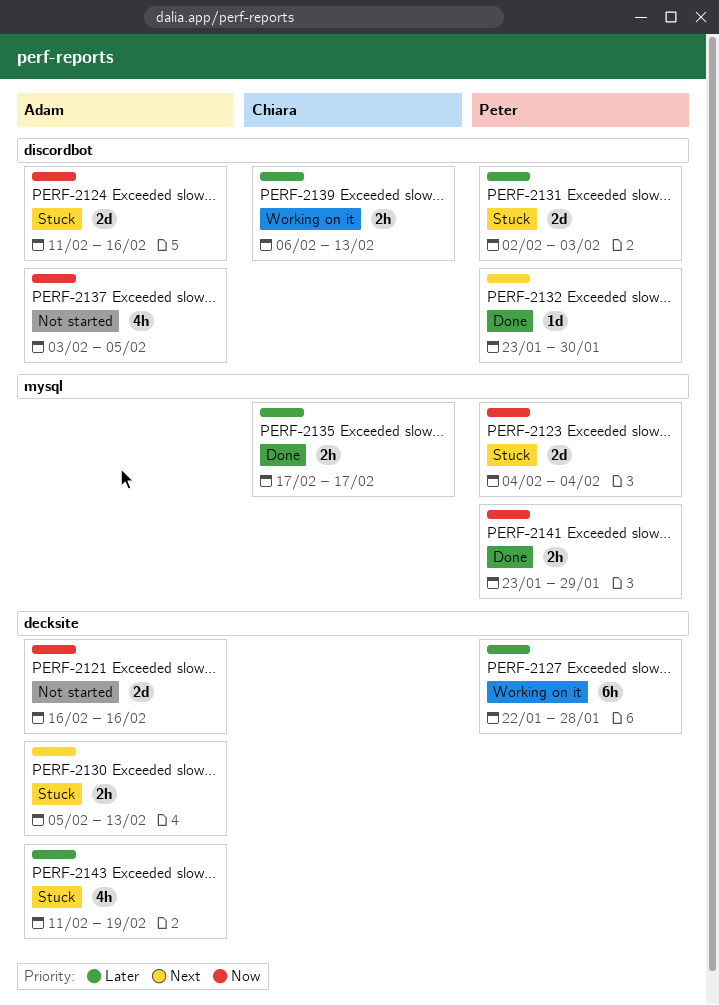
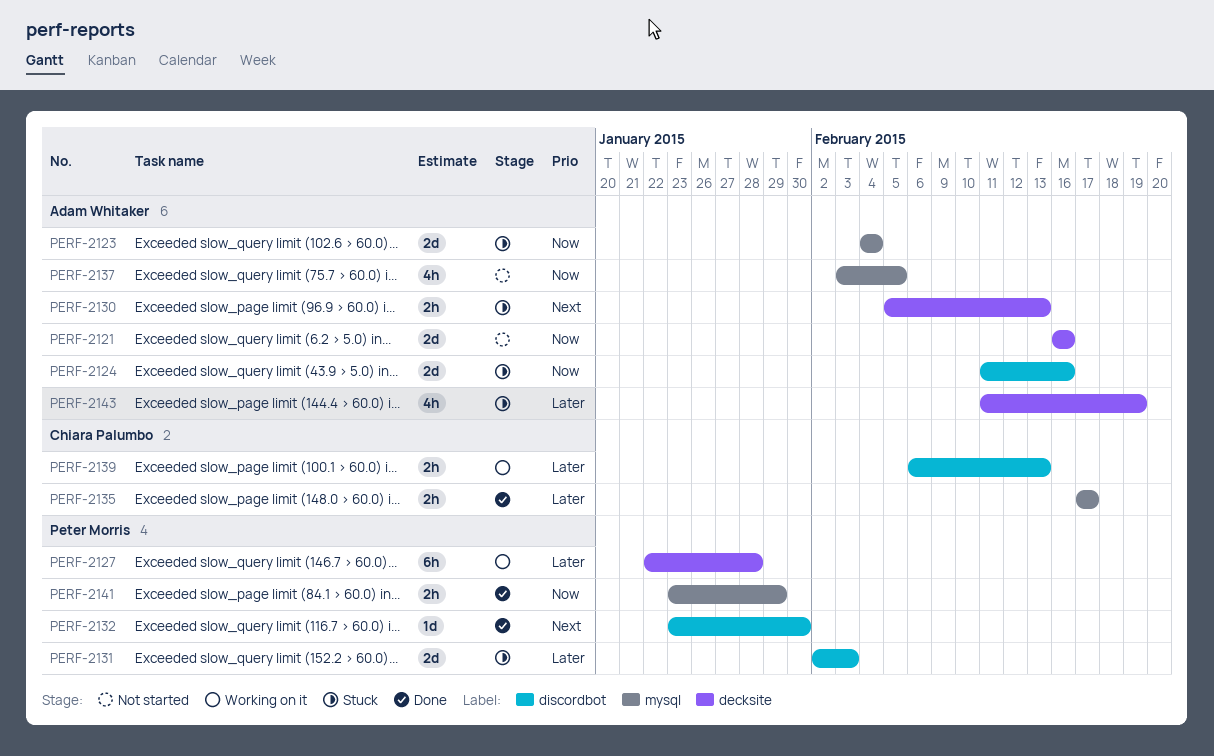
PERF-2123, owner: Peter Morris -> Adam Whitaker
PERF-2137, label: discordbot -> mysql

